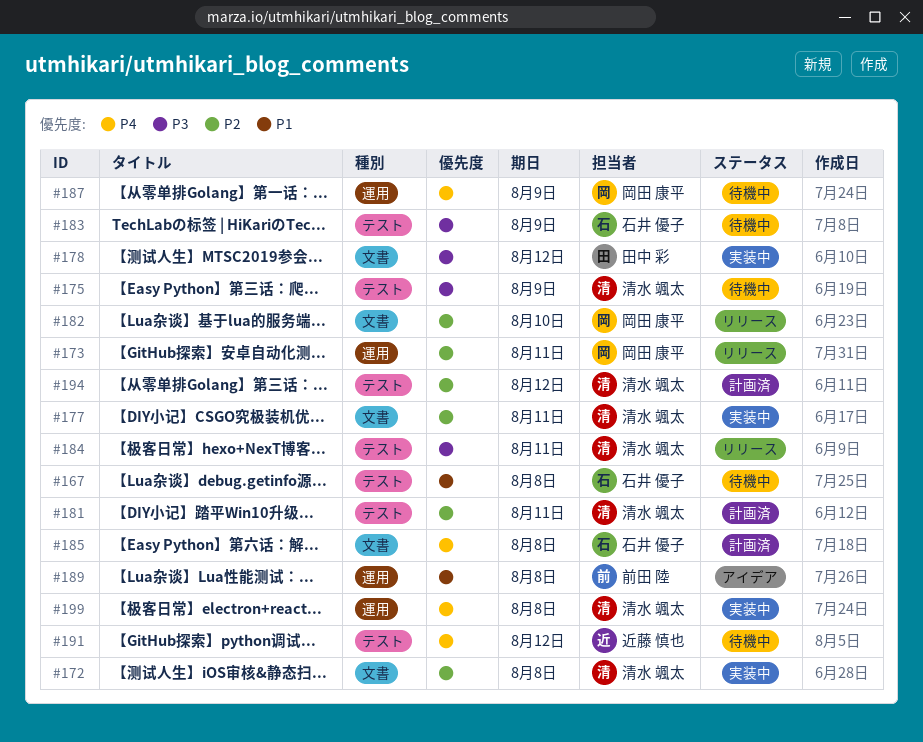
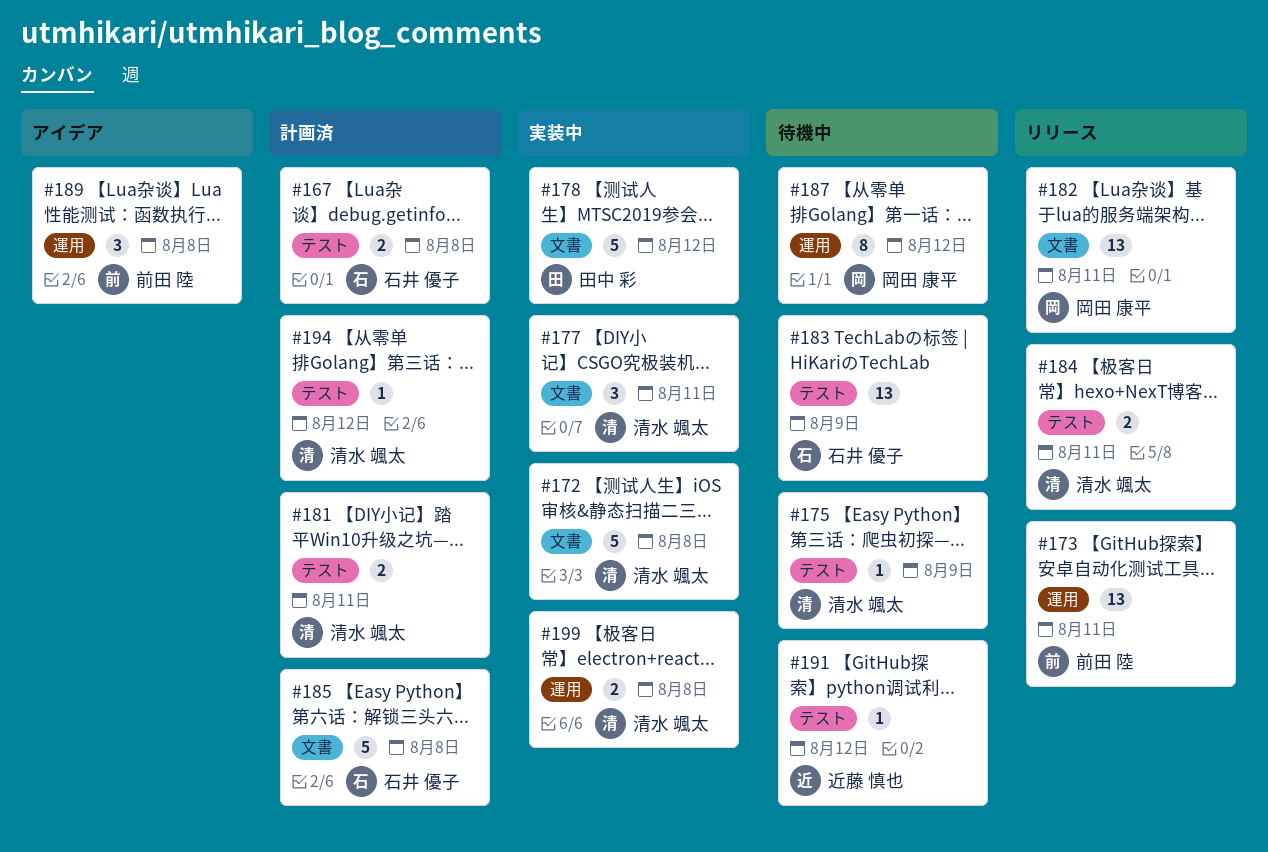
#167, status: 待機中 -> 計画済
#173, owner: 岡田 康平 -> 前田 陸
#182, due: Aug 10 -> Aug 11
#187, due: Aug 9 -> Aug 12

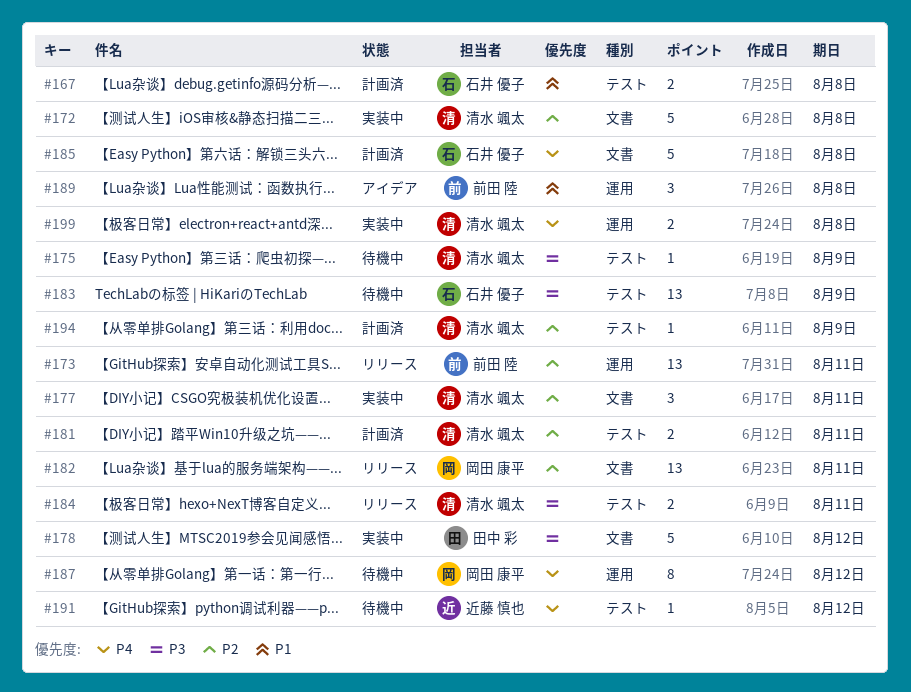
#194, due: Aug 12 -> Aug 9

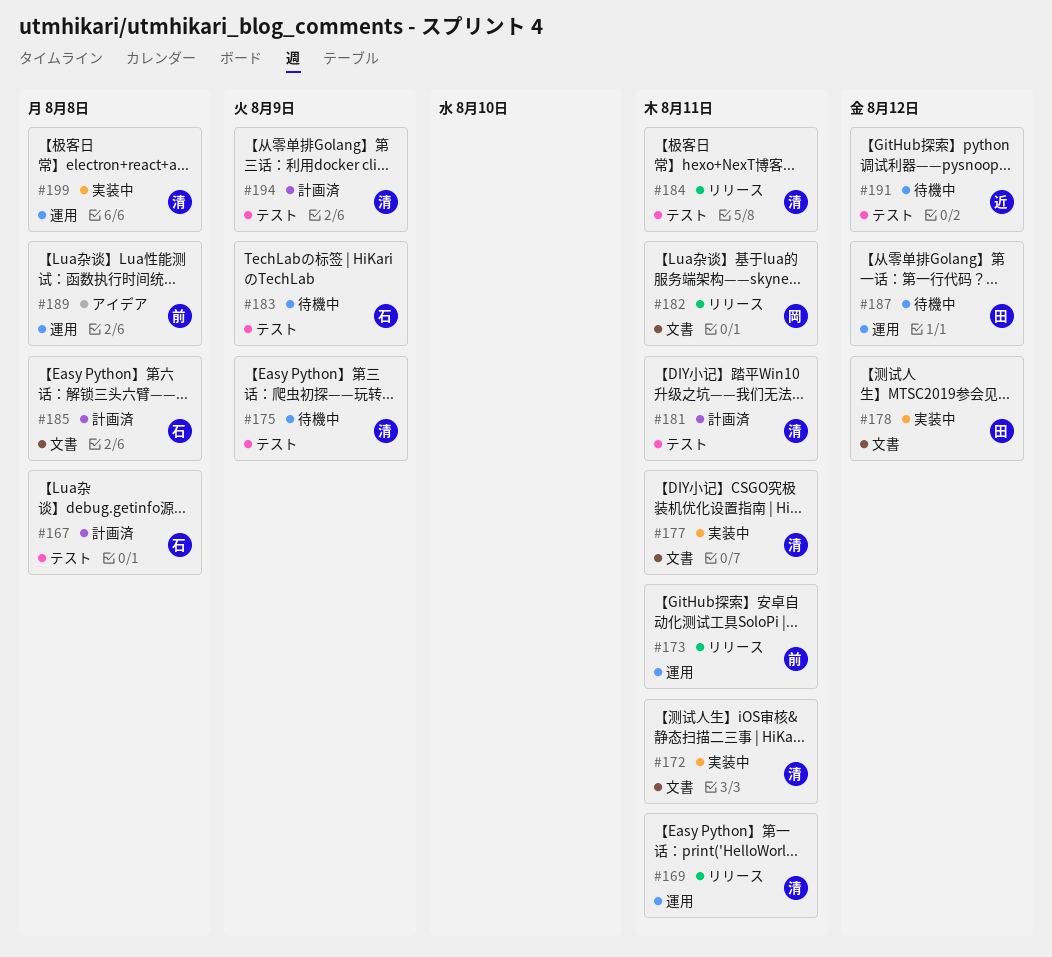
#169: none -> present
#172, due: Aug 8 -> Aug 11
#187, owner: 岡田 康平 -> 田中 彩

